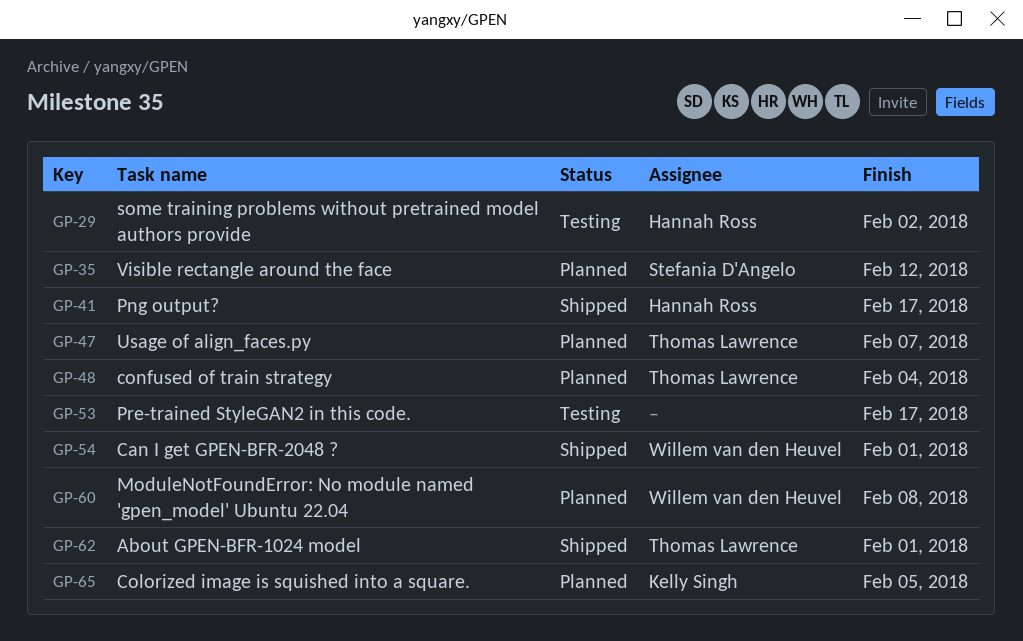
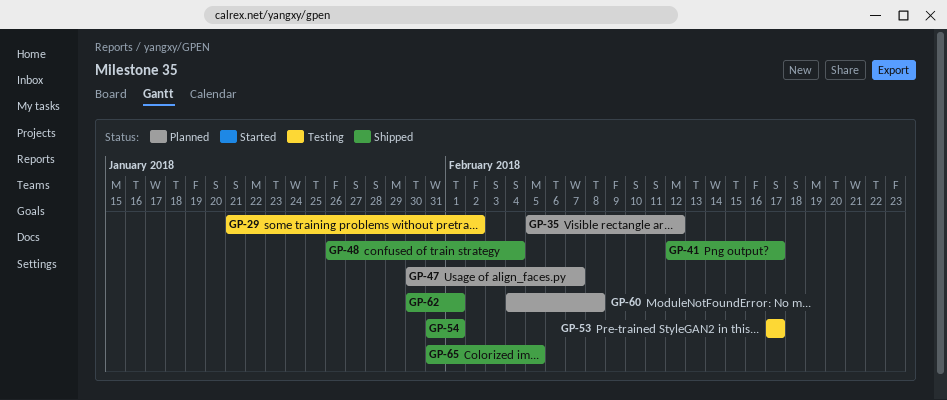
GP-48, status: Planned -> Shipped
GP-65, status: Planned -> Shipped

